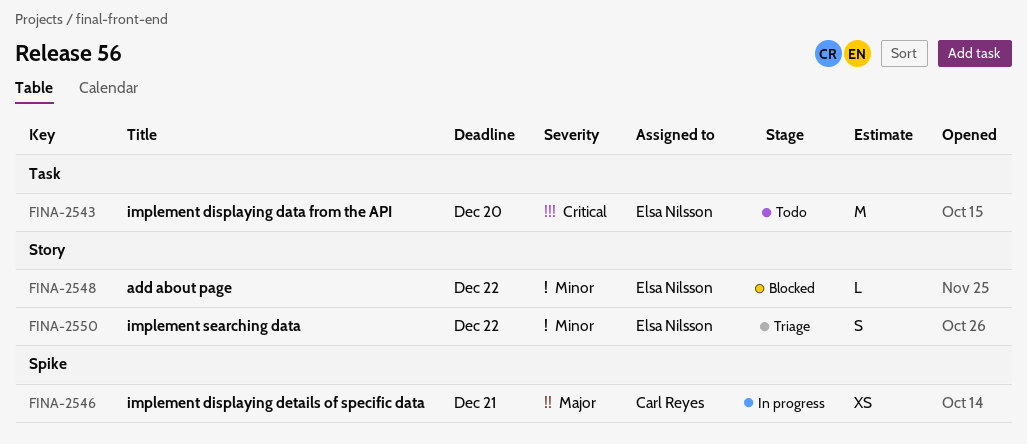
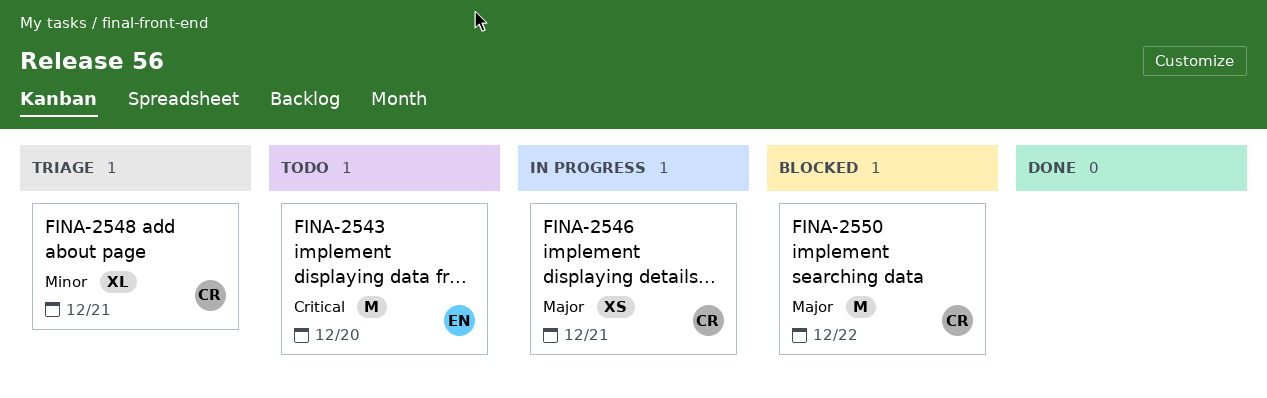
FINA-2548, status: Blocked -> Triage
FINA-2548, owner: Elsa Nilsson -> Carl Reyes
FINA-2548, estimate: L -> XL
FINA-2548, due: Dec 22 -> Dec 21
FINA-2550, status: Triage -> Blocked
FINA-2550, owner: Elsa Nilsson -> Carl Reyes
FINA-2550, priority: Minor -> Major
FINA-2550, estimate: S -> M

